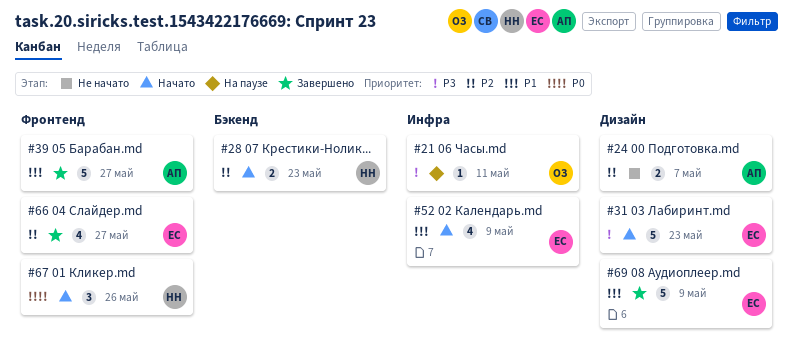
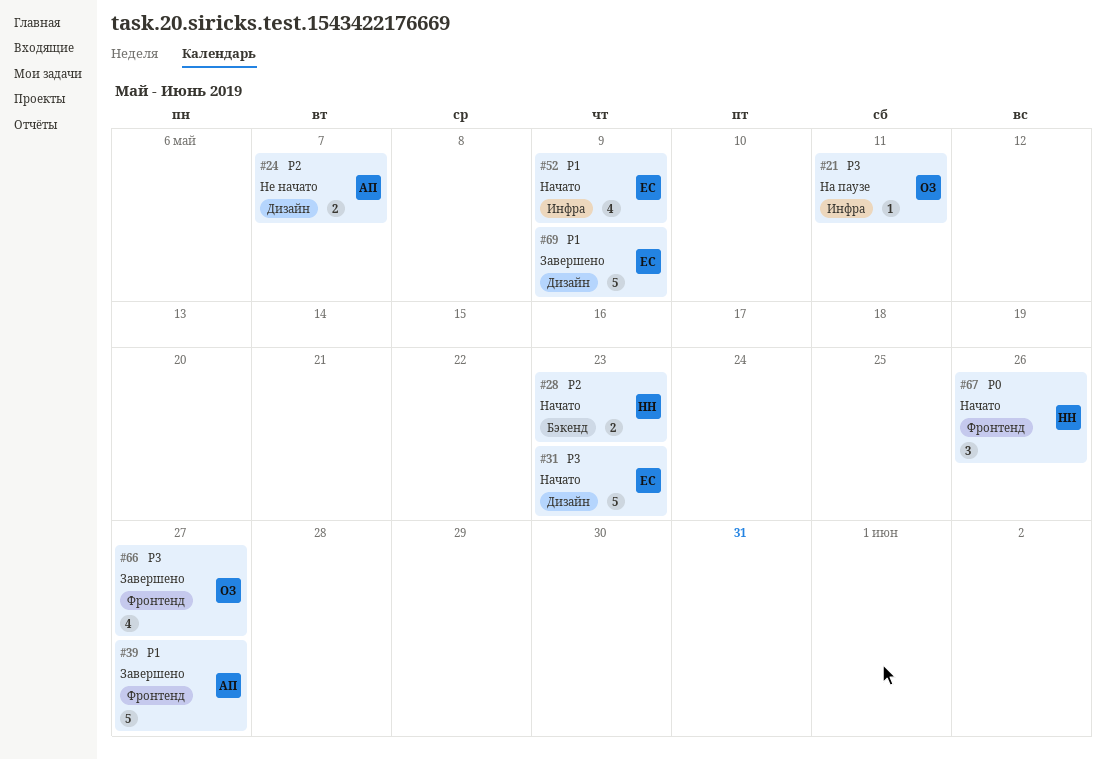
#66, owner: ЕС -> ОЗ
#66, priority: P2 -> P3

